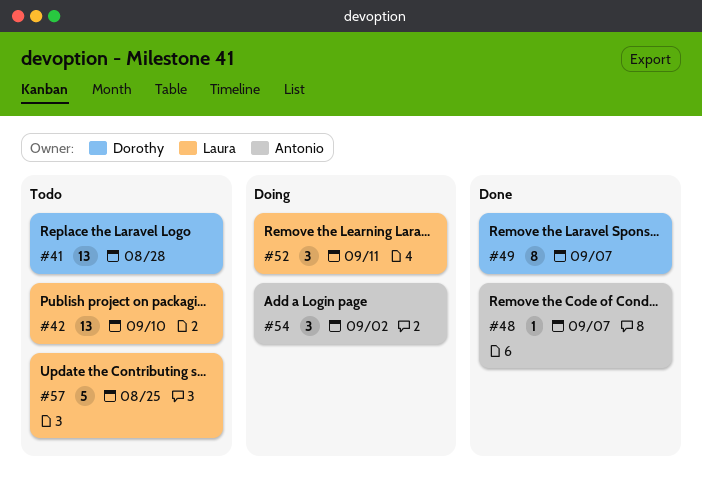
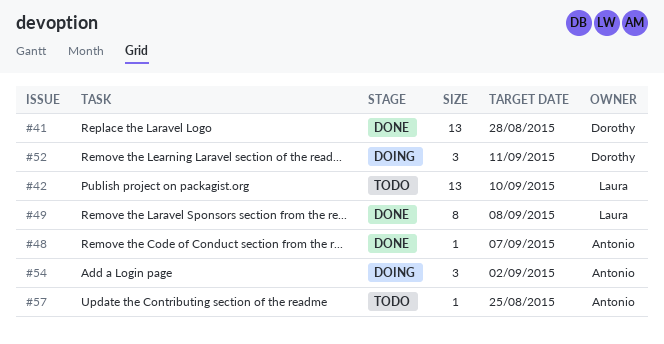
#41, status: Todo -> Done
#49, owner: Dorothy -> Laura
#49, due: Sep 7 -> Sep 8
#52, owner: Laura -> Dorothy
#57, owner: Laura -> Antonio
#57, estimate: 5 -> 1

